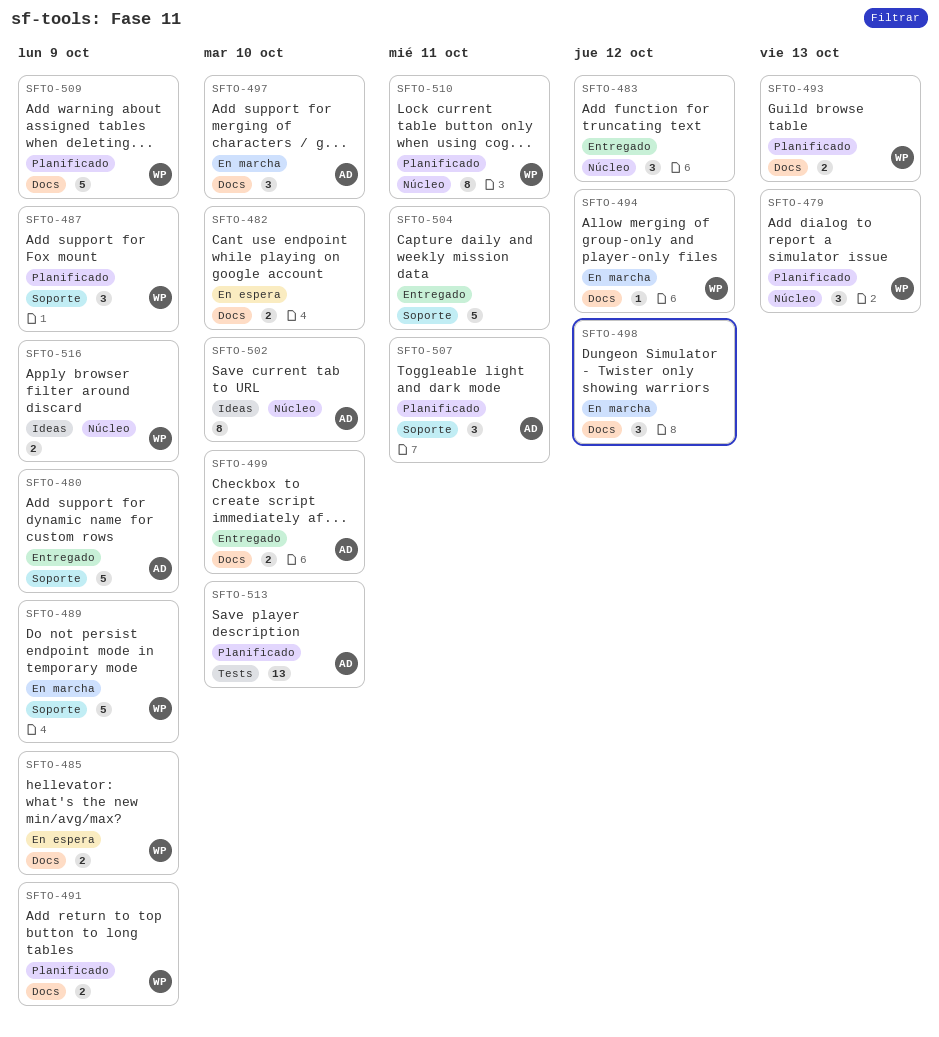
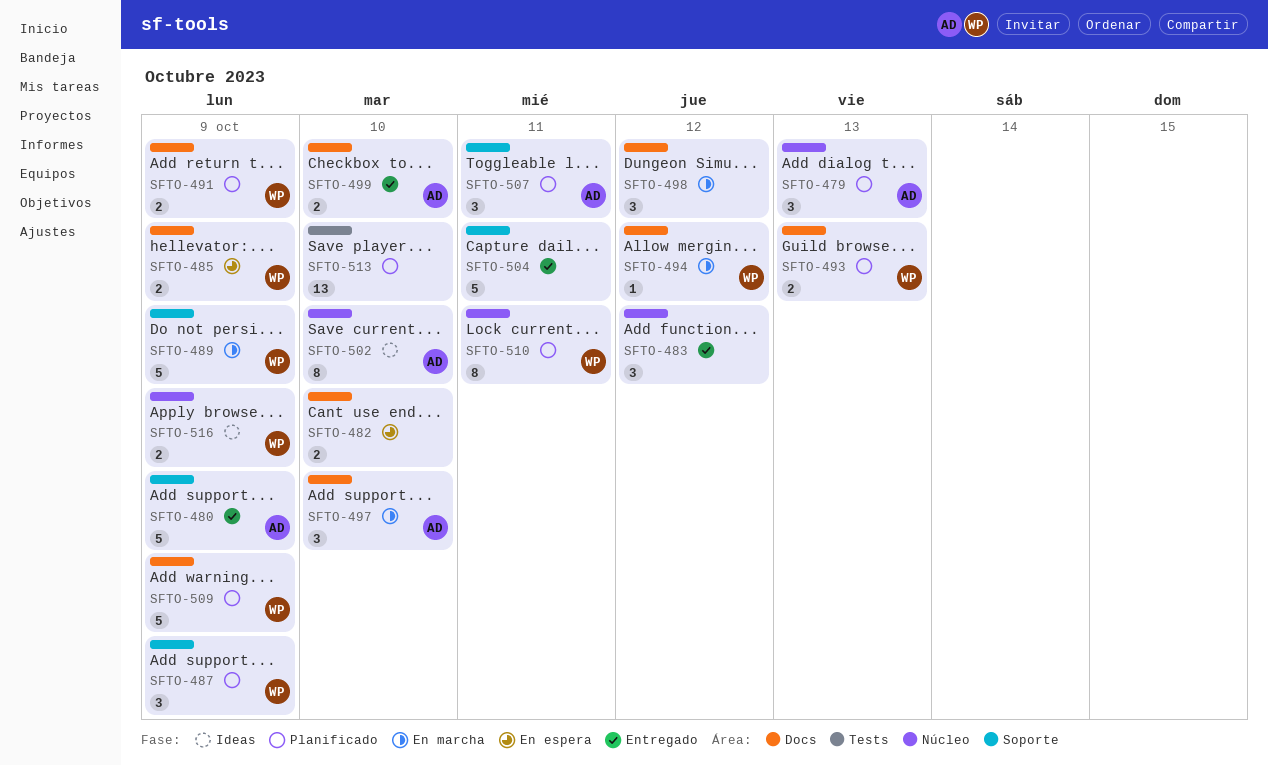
SFTO-479, owner: WP -> AD
SFTO-513, owner: AD -> none

